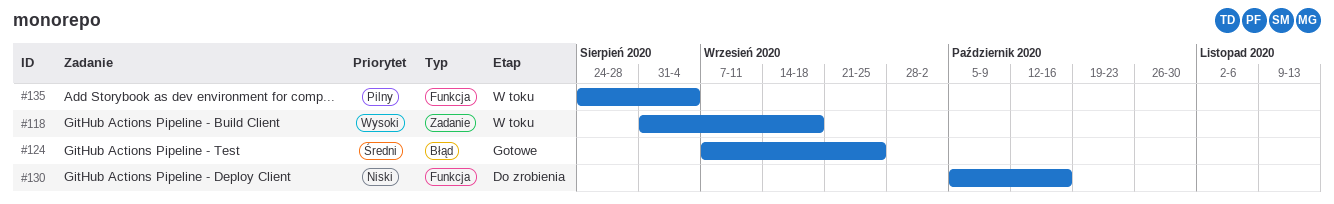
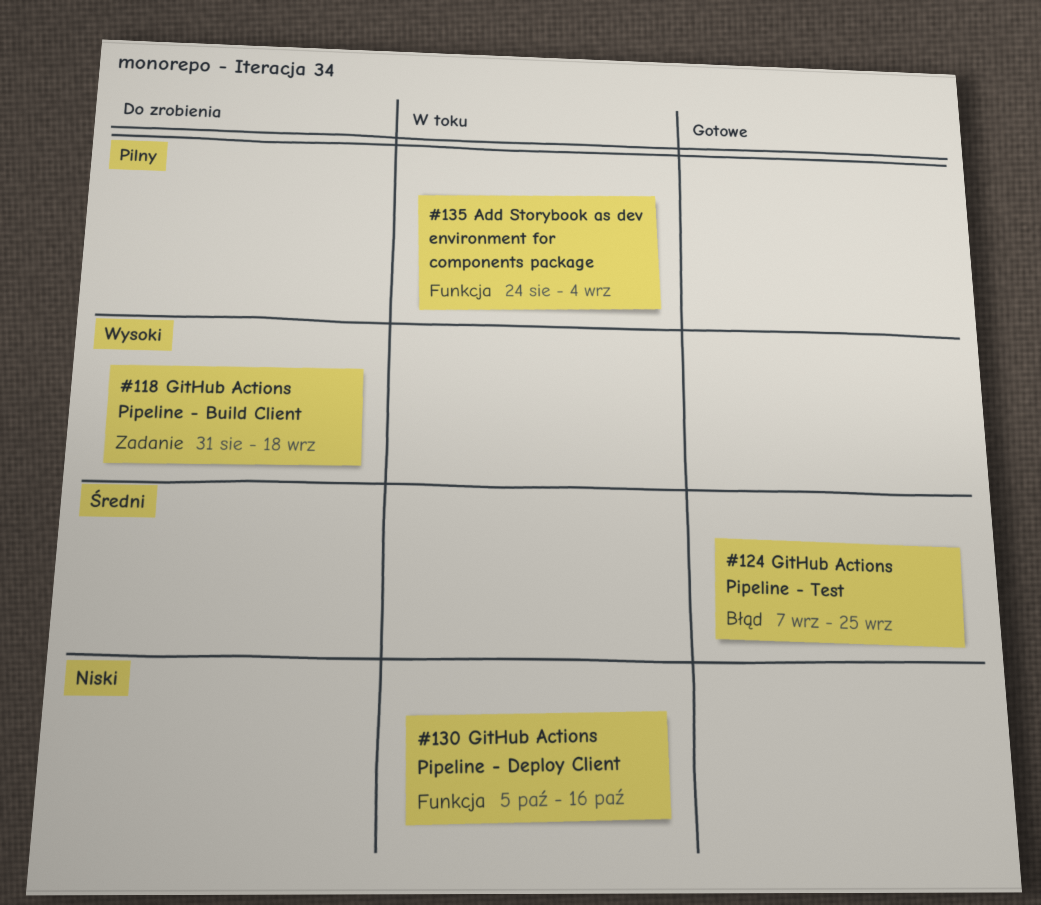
#118, status: W toku -> Do zrobienia
#130, status: Do zrobienia -> W toku

